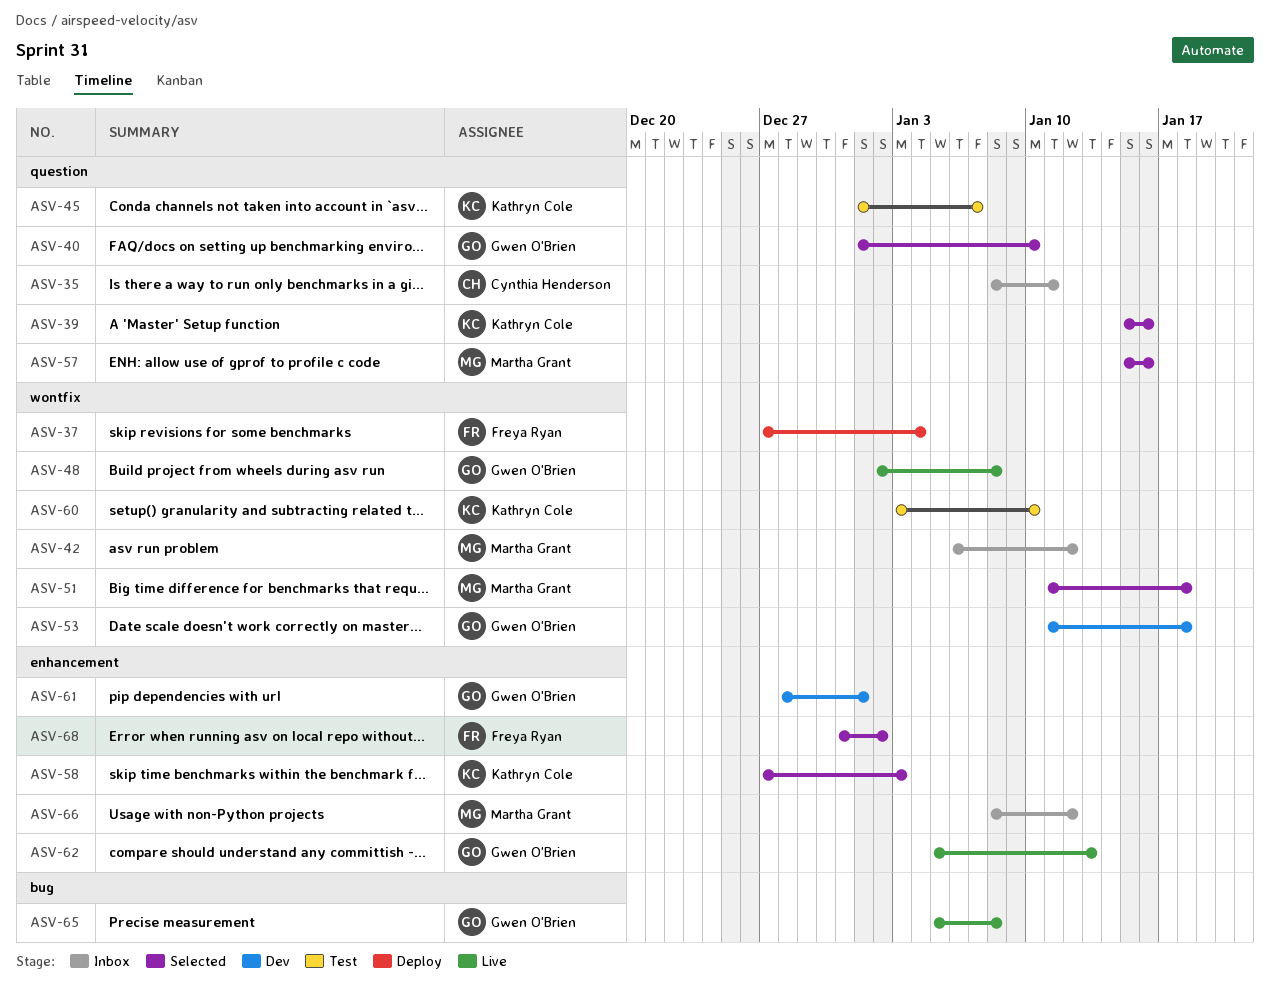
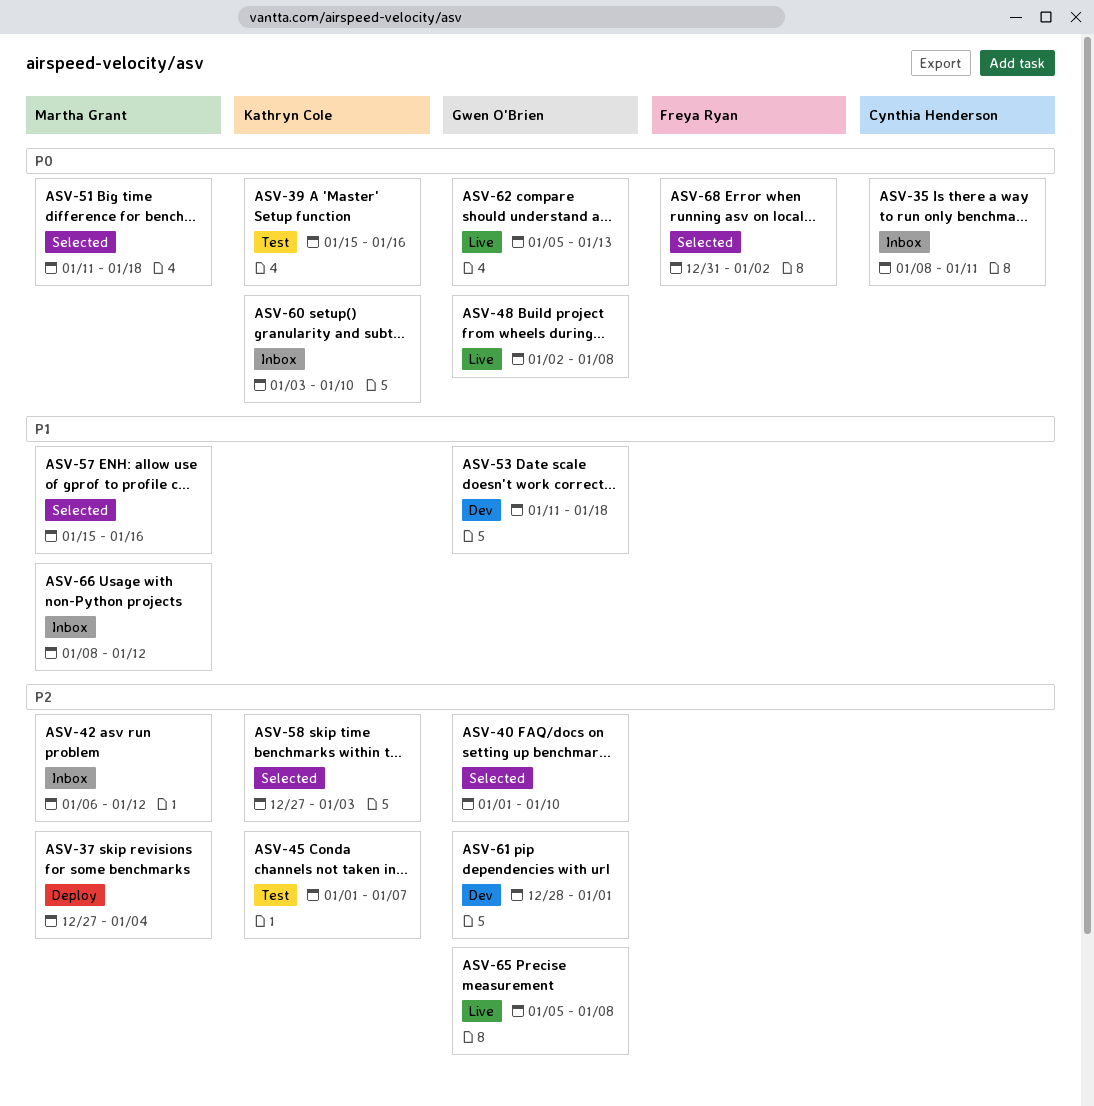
ASV-37, owner: Freya Ryan -> Martha Grant
ASV-39, status: Selected -> Test
ASV-60, status: Test -> Inbox

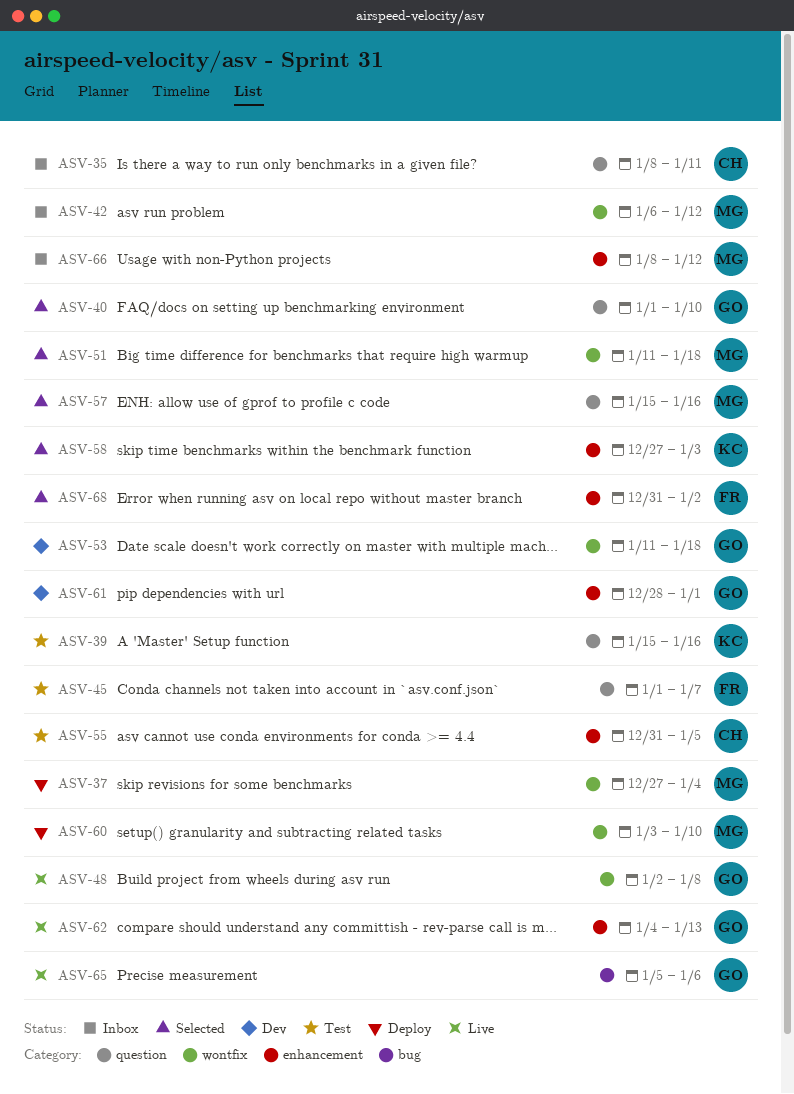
ASV-45, owner: Kathryn Cole -> Freya Ryan
ASV-55: none -> present
ASV-60, status: Inbox -> Deploy
ASV-60, owner: Kathryn Cole -> Martha Grant
ASV-62, start: Jan 5 -> Jan 4
ASV-65, due: Jan 8 -> Jan 6

